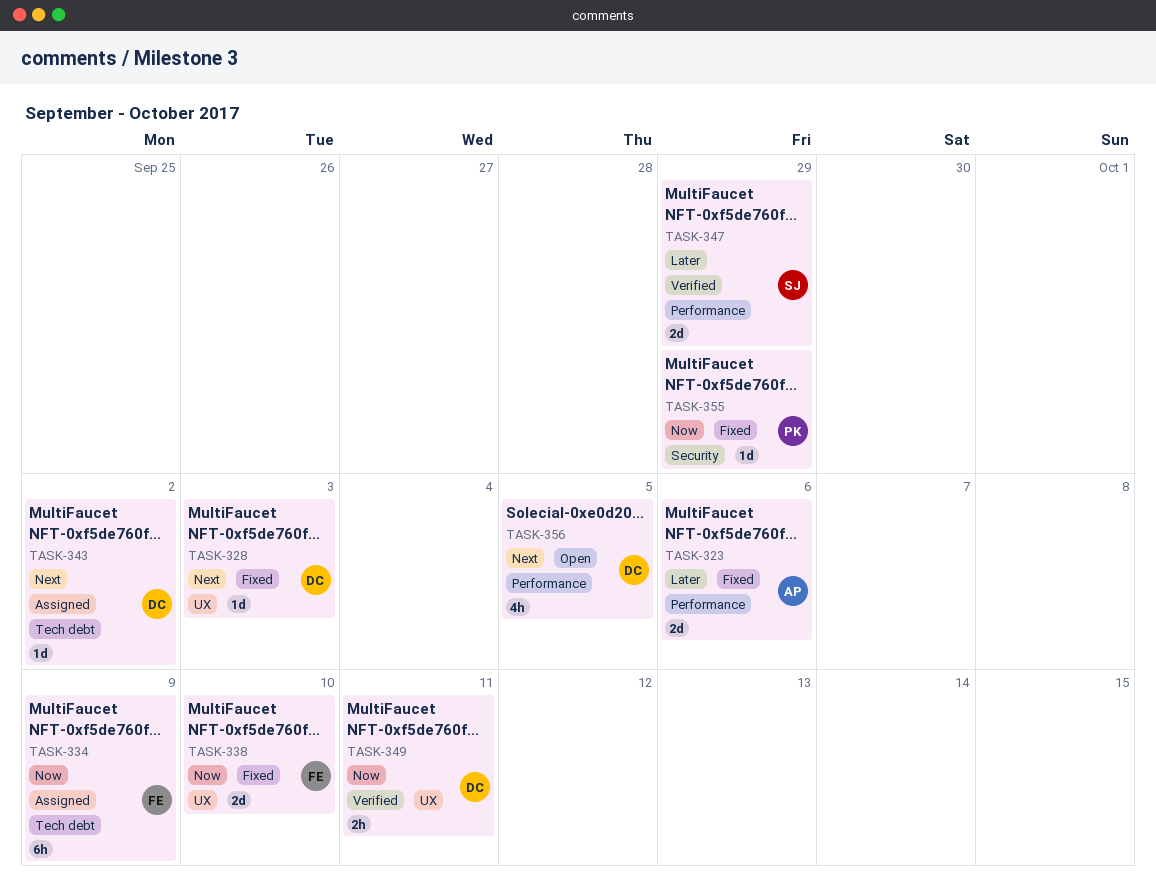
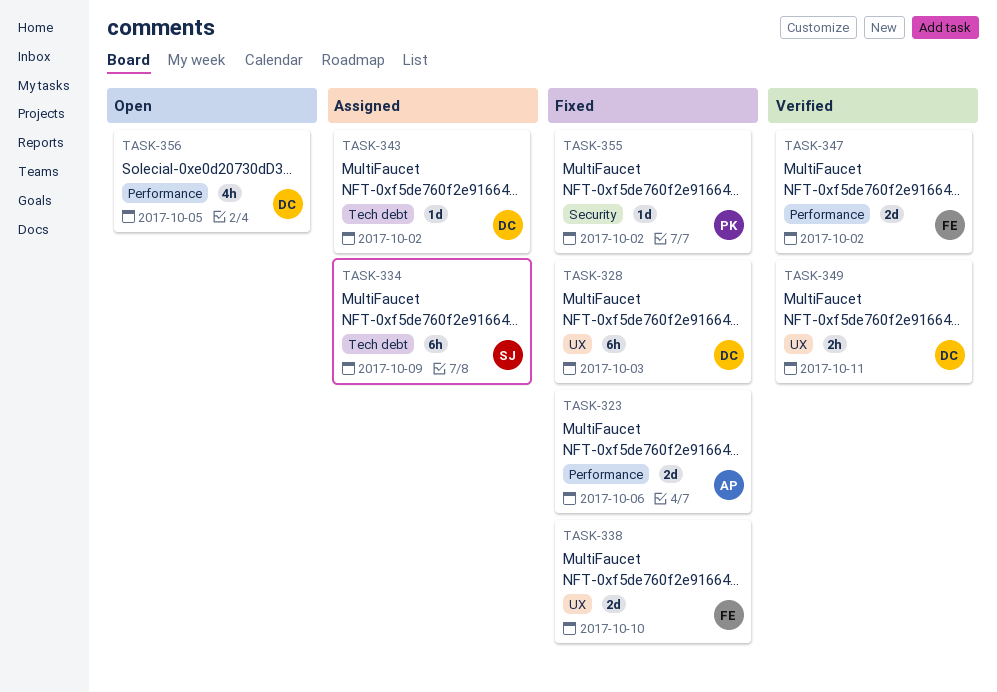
TASK-328, estimate: 1d -> 6h
TASK-334, owner: FE -> SJ
TASK-347, owner: SJ -> FE
TASK-347, due: Sep 29 -> Oct 2
TASK-355, due: Sep 29 -> Oct 2

